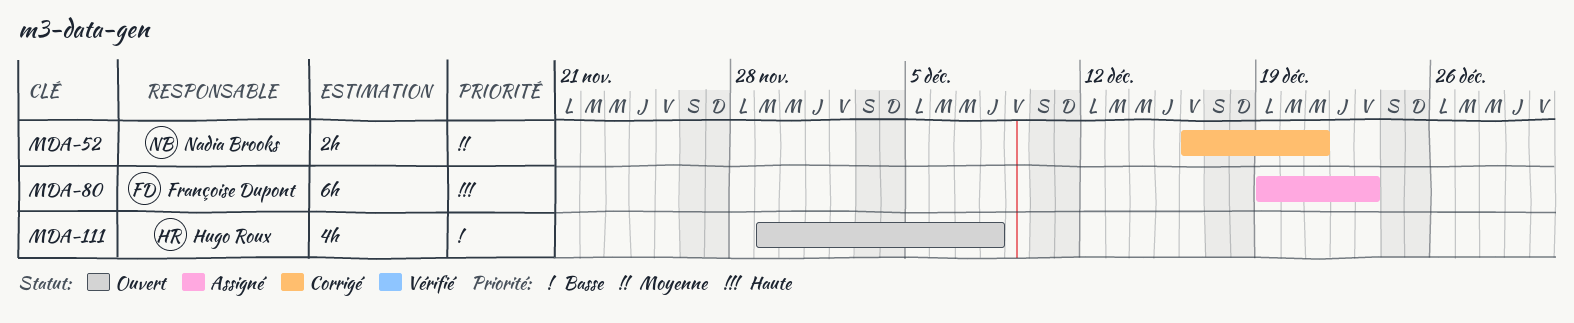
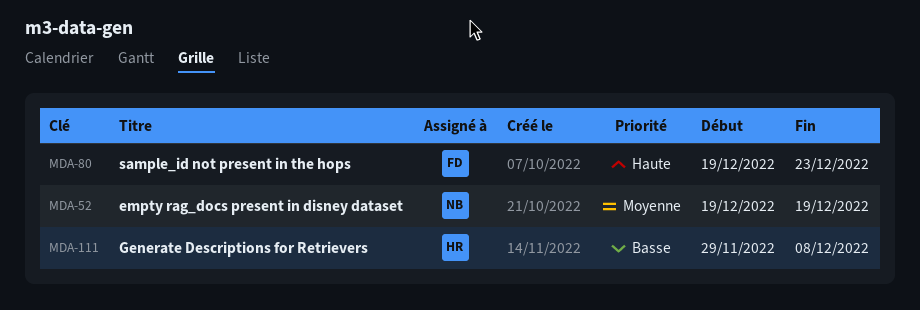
MDA-52, start: Dec 16 -> Dec 19
MDA-52, due: Dec 21 -> Dec 19

